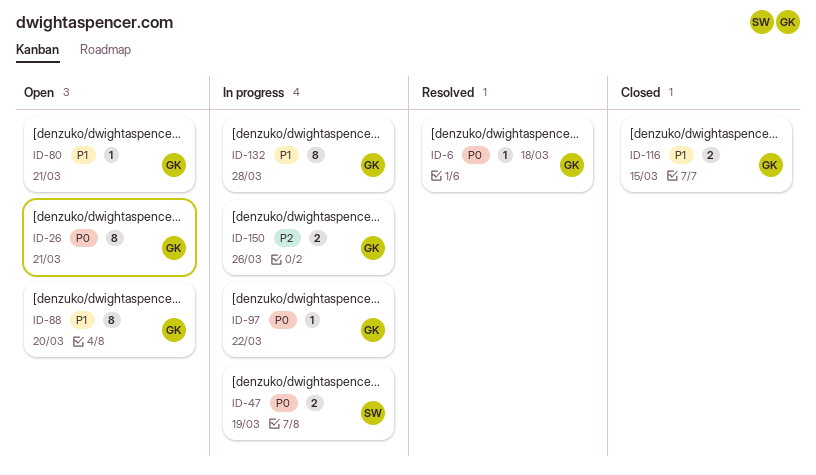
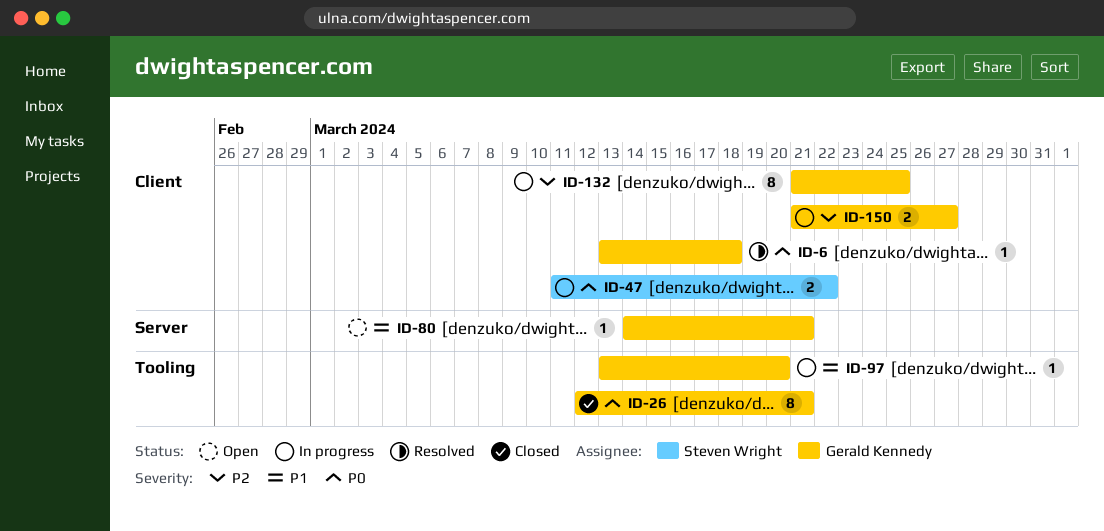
ID-26, status: Open -> Closed
ID-47, due: Mar 19 -> Mar 22
ID-88: present -> none
ID-97, priority: P0 -> P1
ID-97, due: Mar 22 -> Mar 20
ID-116: present -> none
ID-132, priority: P1 -> P2
ID-132, due: Mar 28 -> Mar 25
ID-150, due: Mar 26 -> Mar 27

